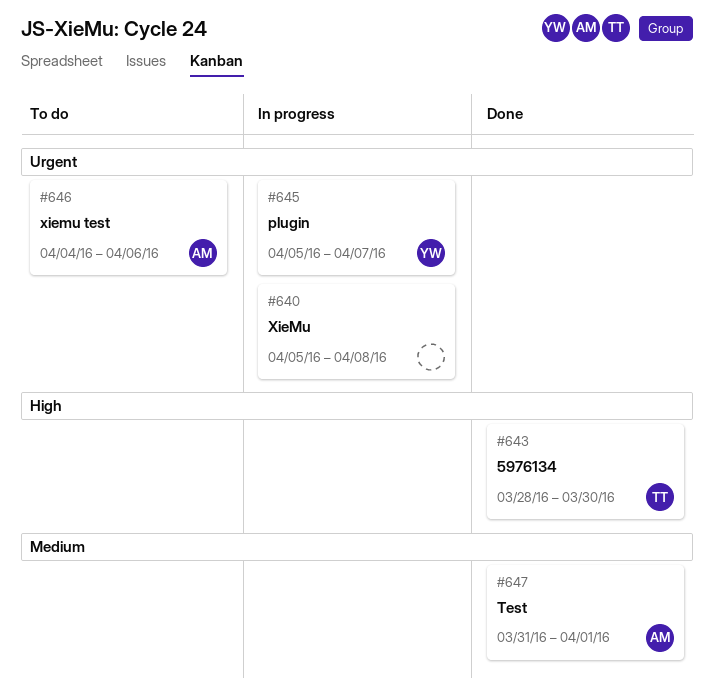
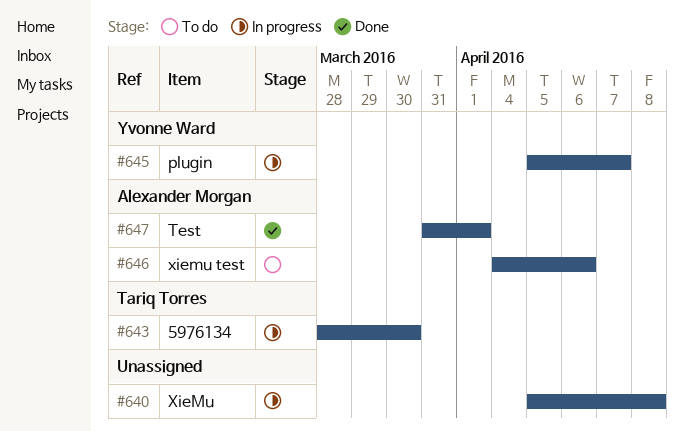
#643, status: Done -> In progress

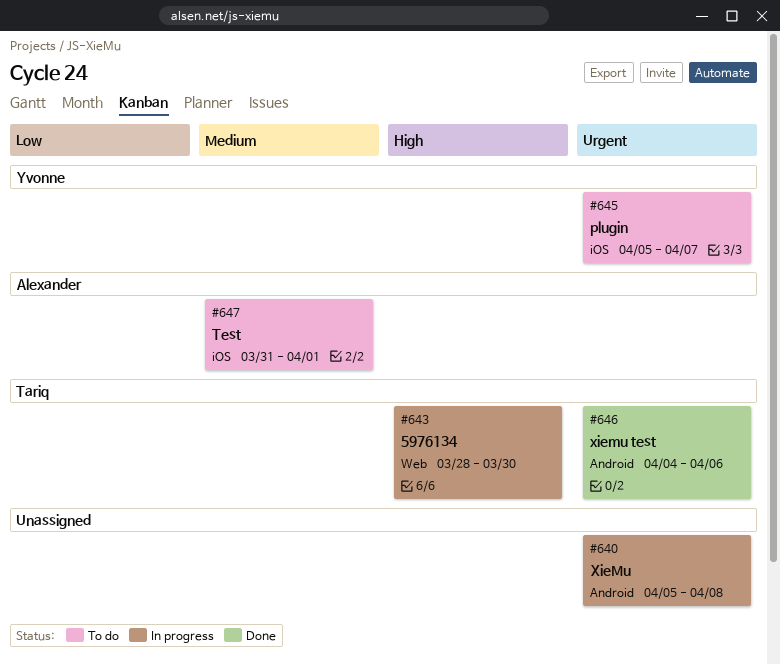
#645, status: In progress -> To do
#646, status: To do -> Done
#646, owner: Alexander Morgan -> Tariq Torres
#647, status: Done -> To do

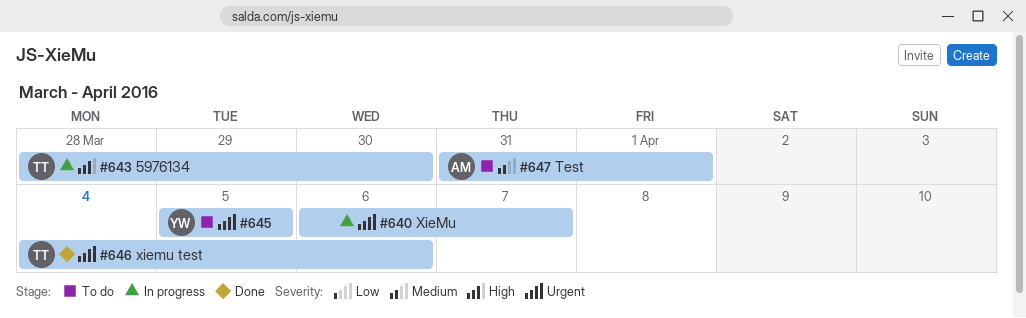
#640, start: Apr 5 -> Apr 6
#640, due: Apr 8 -> Apr 7
#645, due: Apr 7 -> Apr 5

